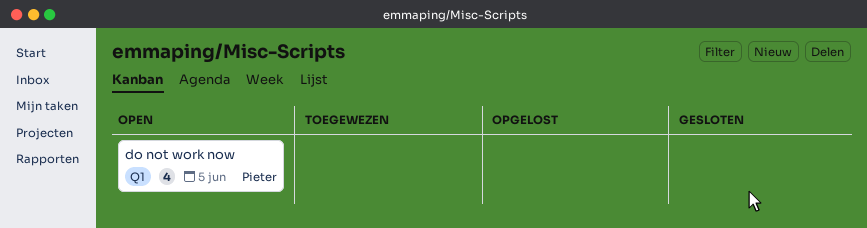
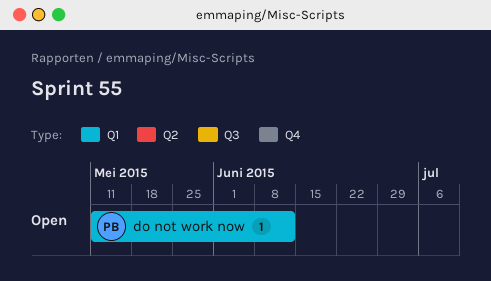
do not work now, estimate: 4 -> 1
do not work now, due: Jun 5 -> Jun 12

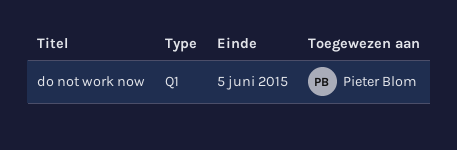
do not work now, due: Jun 12 -> Jun 5

